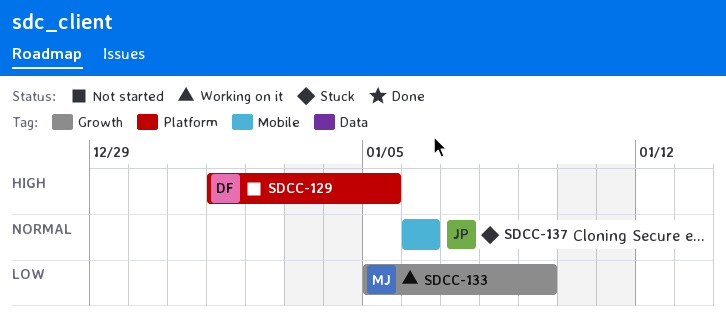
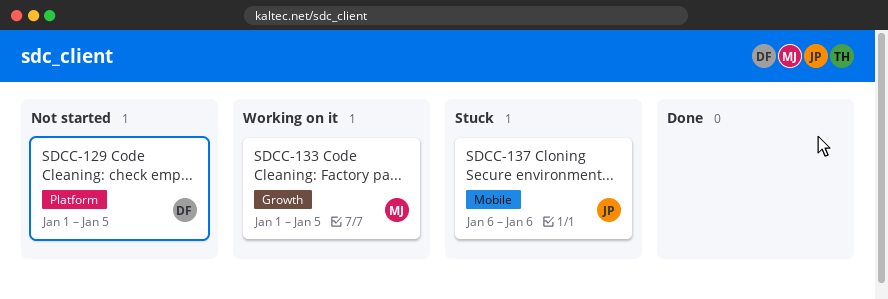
SDCC-133, start: Jan 5 -> Jan 1
SDCC-133, due: Jan 9 -> Jan 5

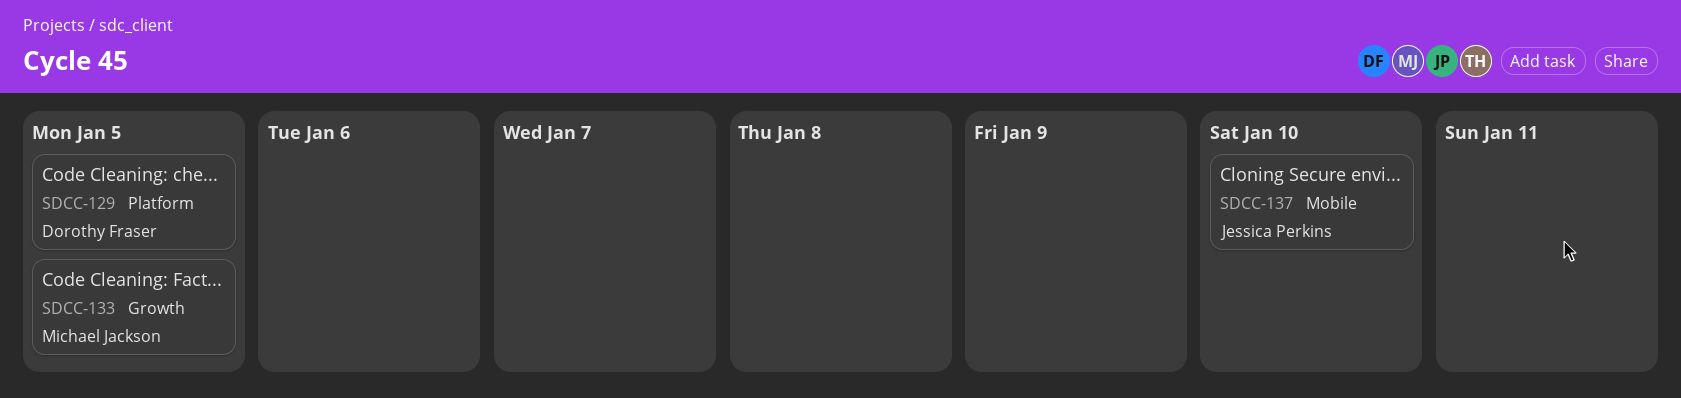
SDCC-137, due: Jan 6 -> Jan 10

